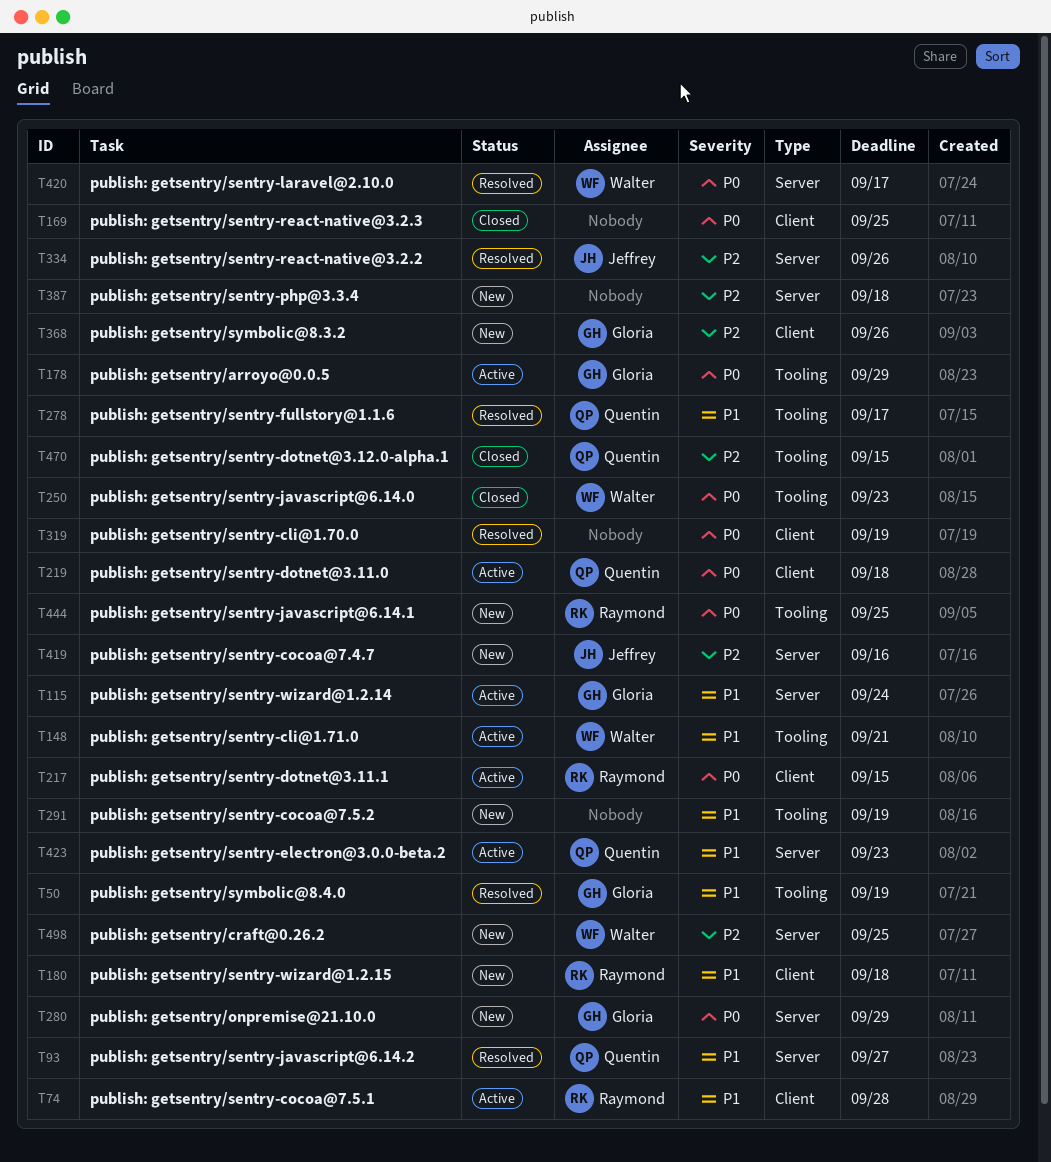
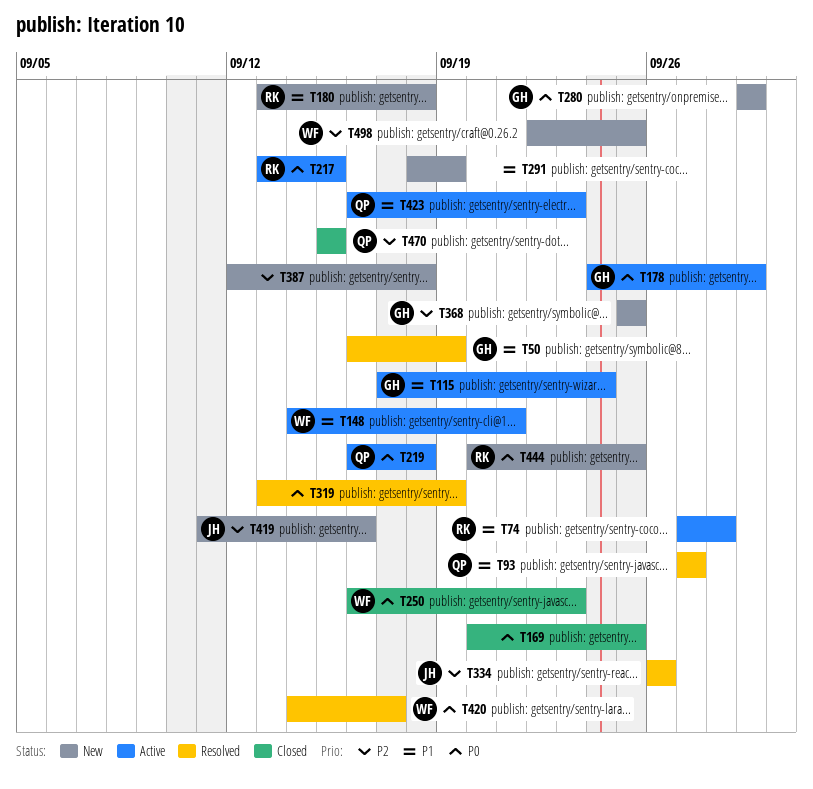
T278: present -> none
T368, due: Sep 26 -> Sep 25

